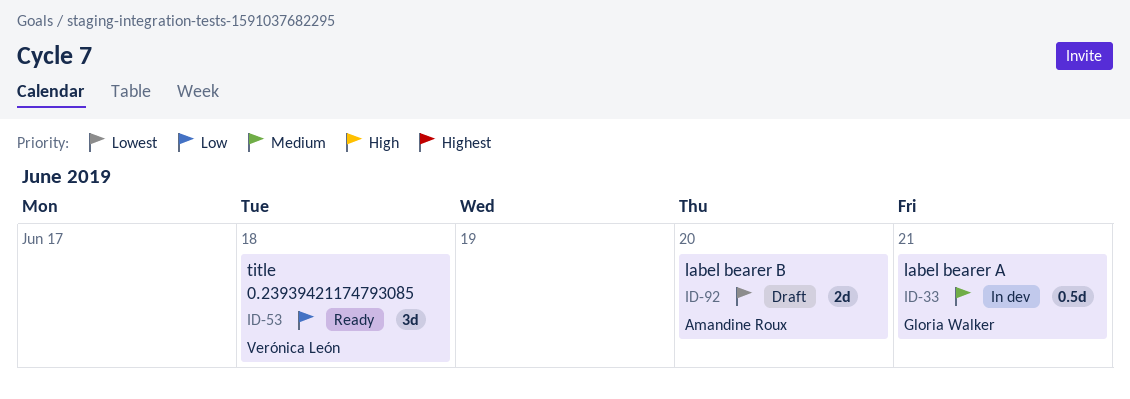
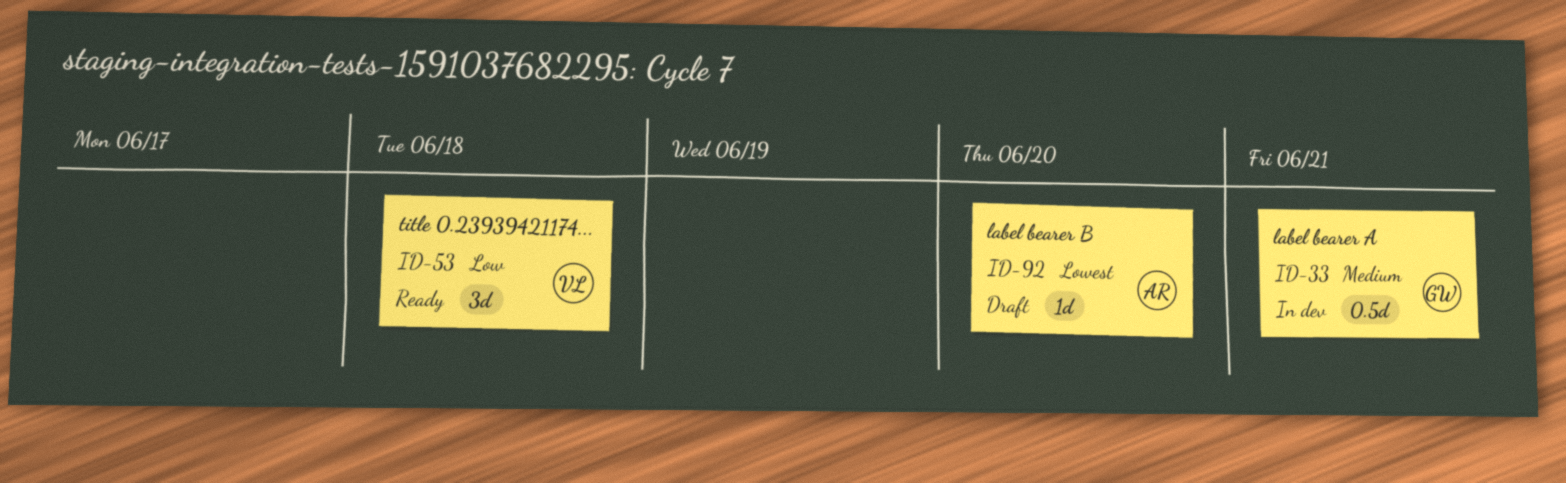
ID-92, estimate: 2d -> 1d

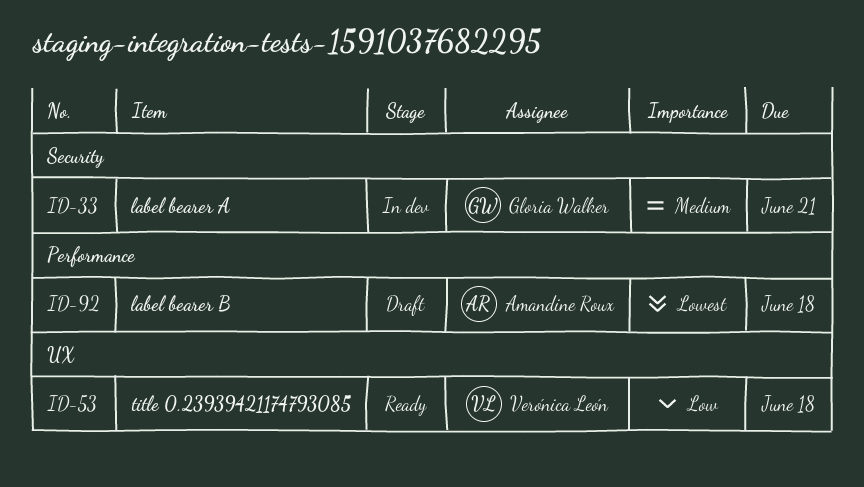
ID-92, due: Jun 20 -> Jun 18

